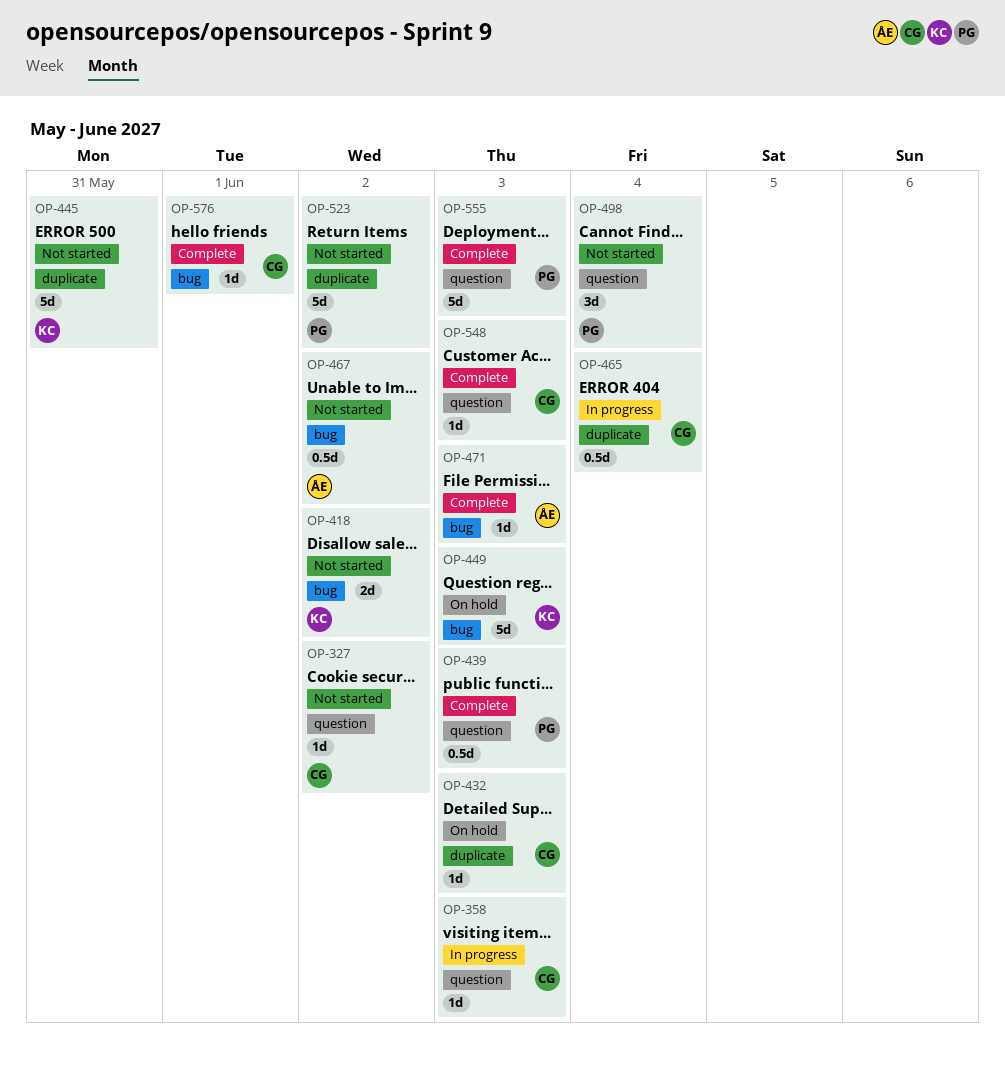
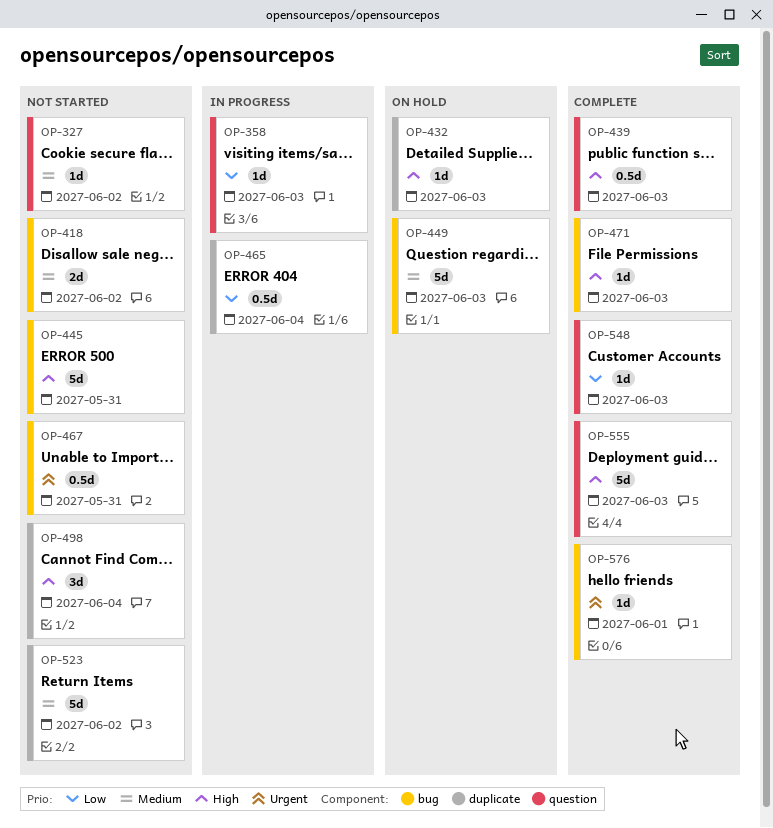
OP-445, label: duplicate -> bug
OP-467, due: Jun 2 -> May 31
OP-498, label: question -> duplicate

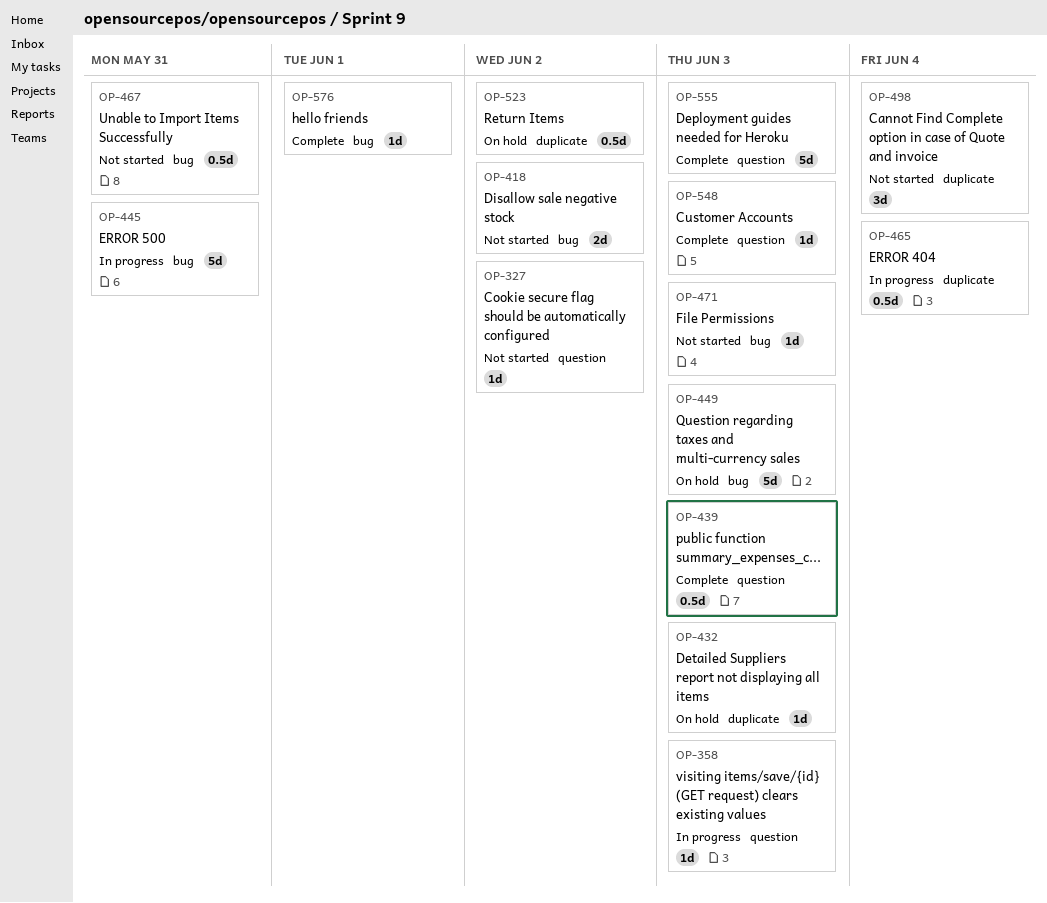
OP-445, status: Not started -> In progress
OP-471, status: Complete -> Not started
OP-523, status: Not started -> On hold
OP-523, estimate: 5d -> 0.5d

